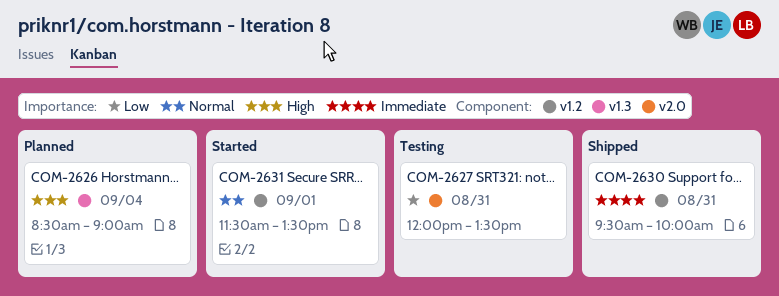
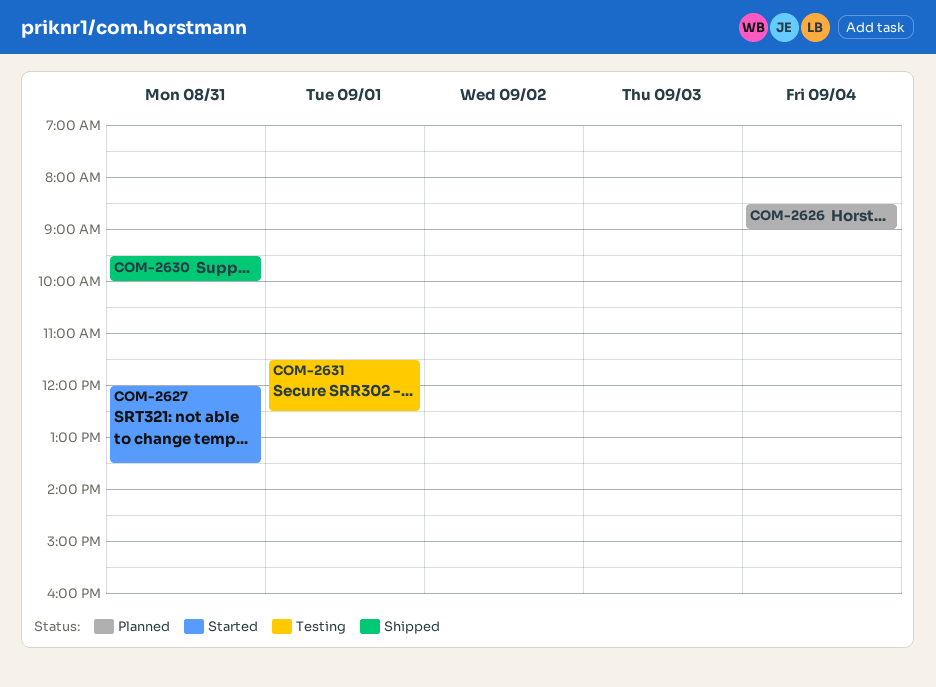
COM-2627, status: Testing -> Started
COM-2631, status: Started -> Testing
COM-2631, ends: 13:30 -> 12:30

